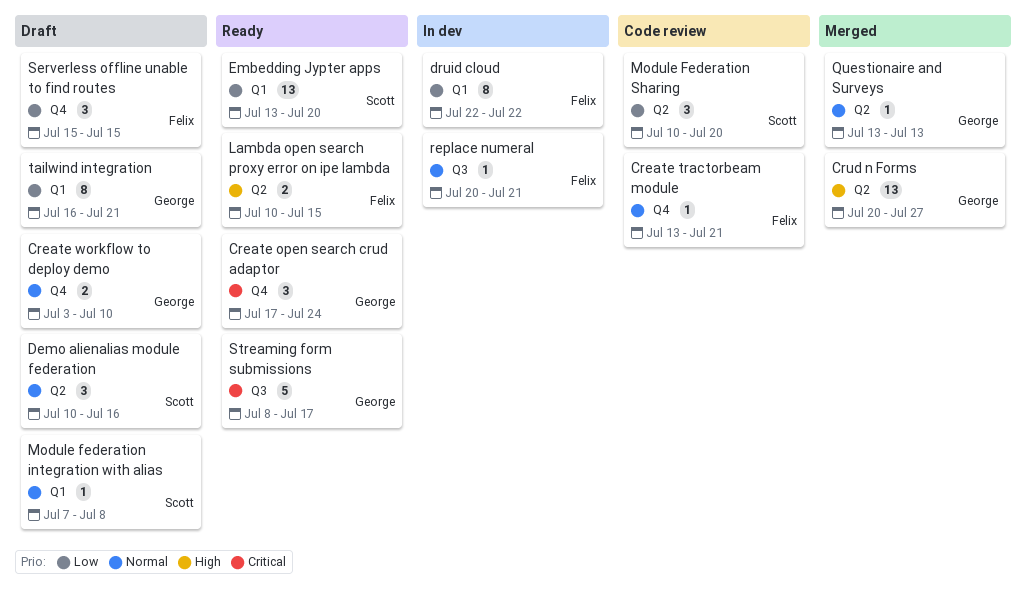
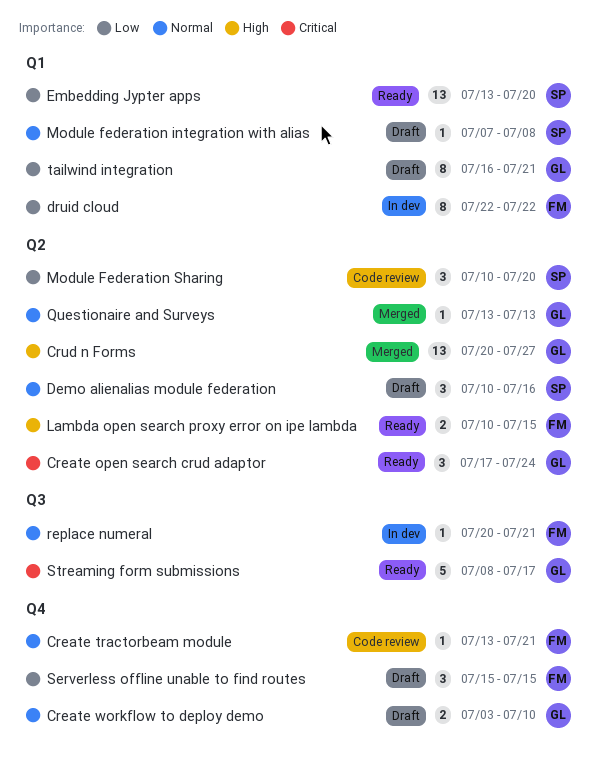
Create open search crud adaptor, label: Q4 -> Q2

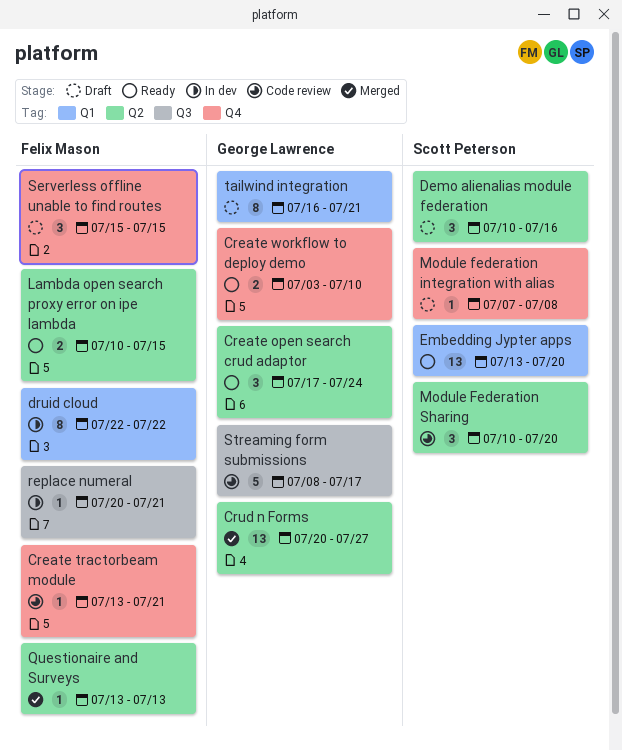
Create workflow to deploy demo, status: Draft -> Ready
Module federation integration with alias, label: Q1 -> Q4
Questionaire and Surveys, owner: George Lawrence -> Felix Mason
Streaming form submissions, status: Ready -> Code review

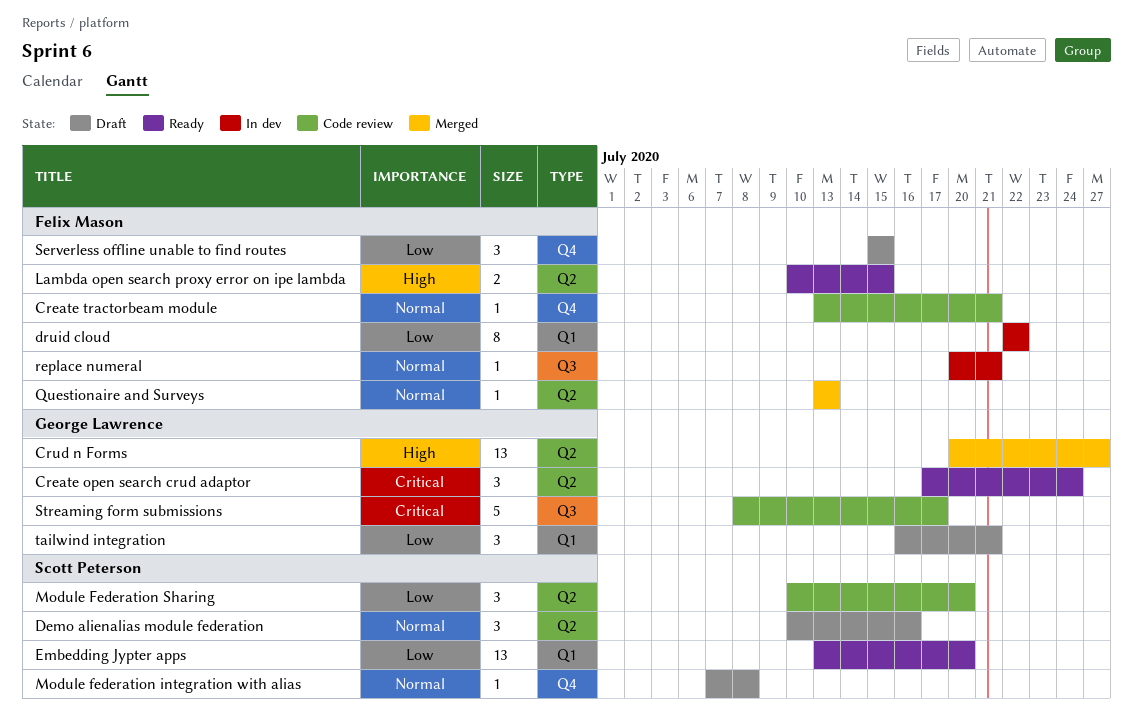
Create workflow to deploy demo: present -> none
tailwind integration, estimate: 8 -> 3

